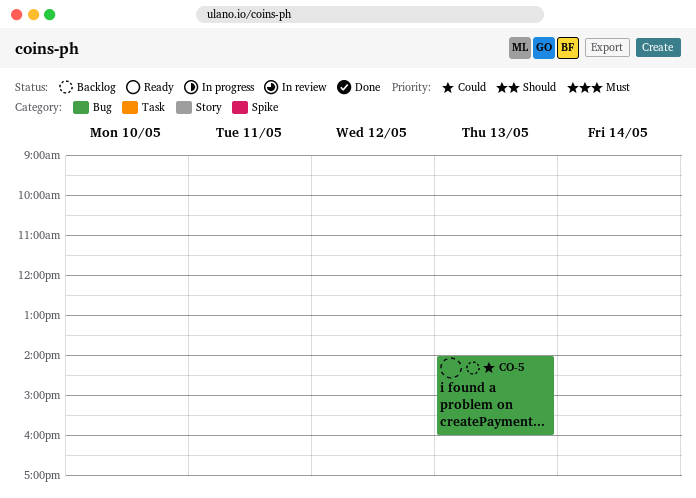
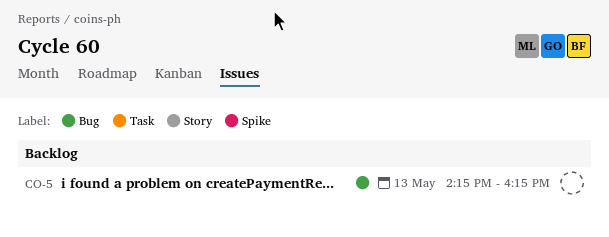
CO-5, begins: 14:00 -> 14:15
CO-5, ends: 16:00 -> 16:15

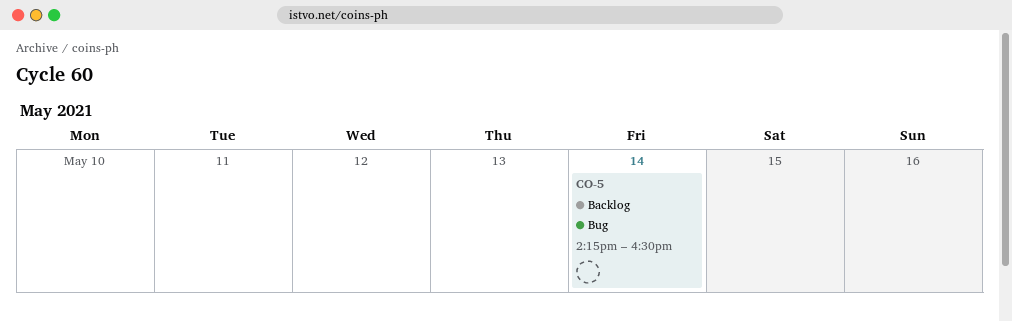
CO-5, day: May 13 -> May 14
CO-5, ends: 16:15 -> 16:30

